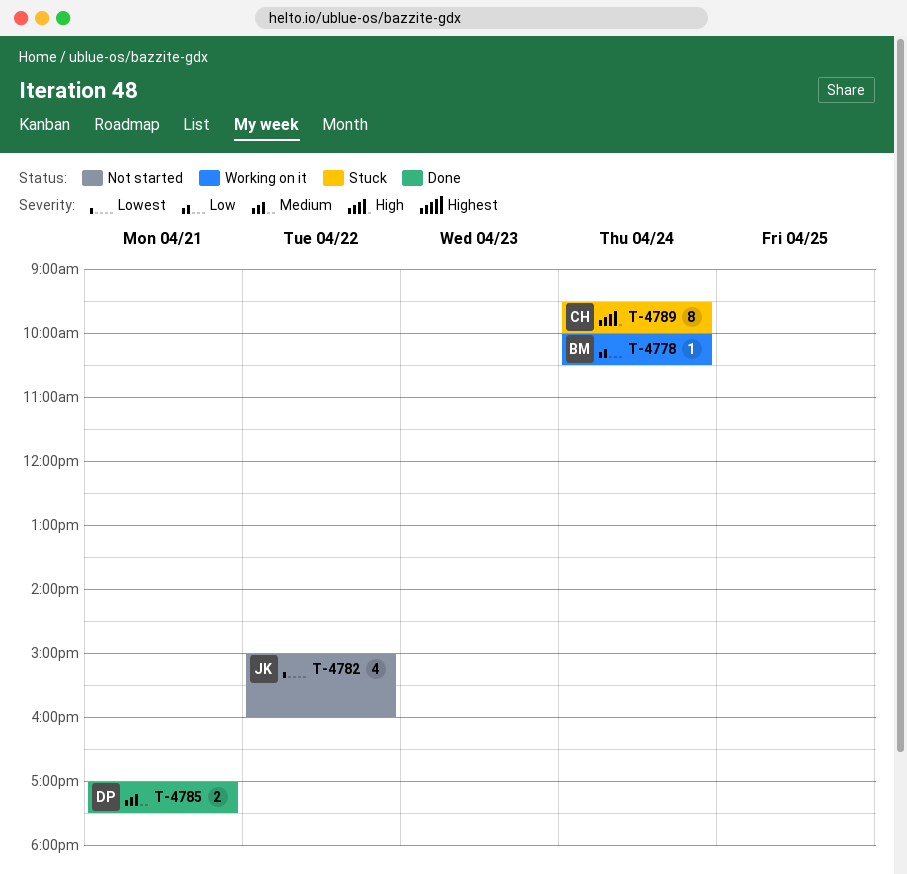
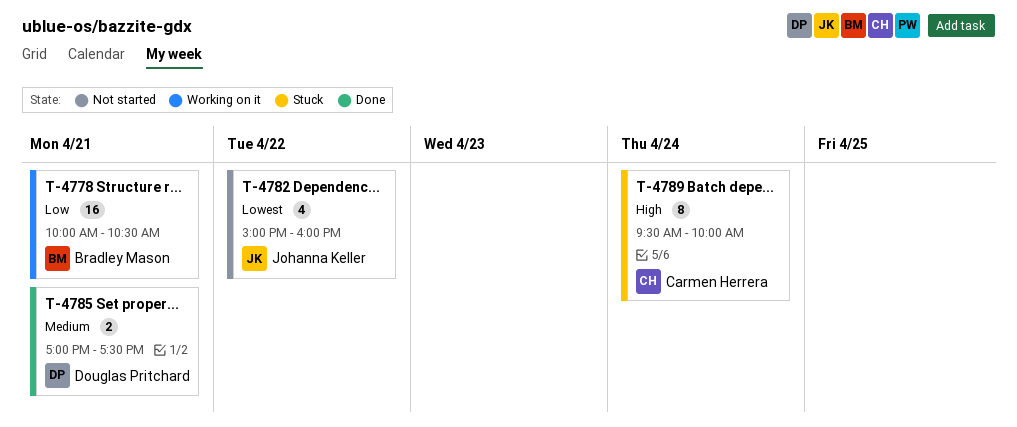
T-4778, estimate: 1 -> 16
T-4778, day: Apr 24 -> Apr 21

